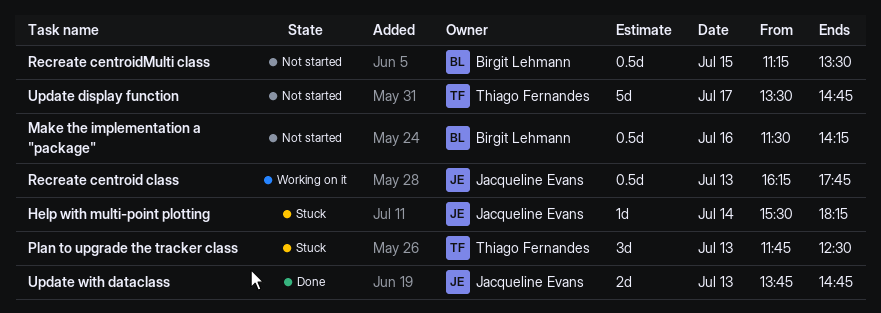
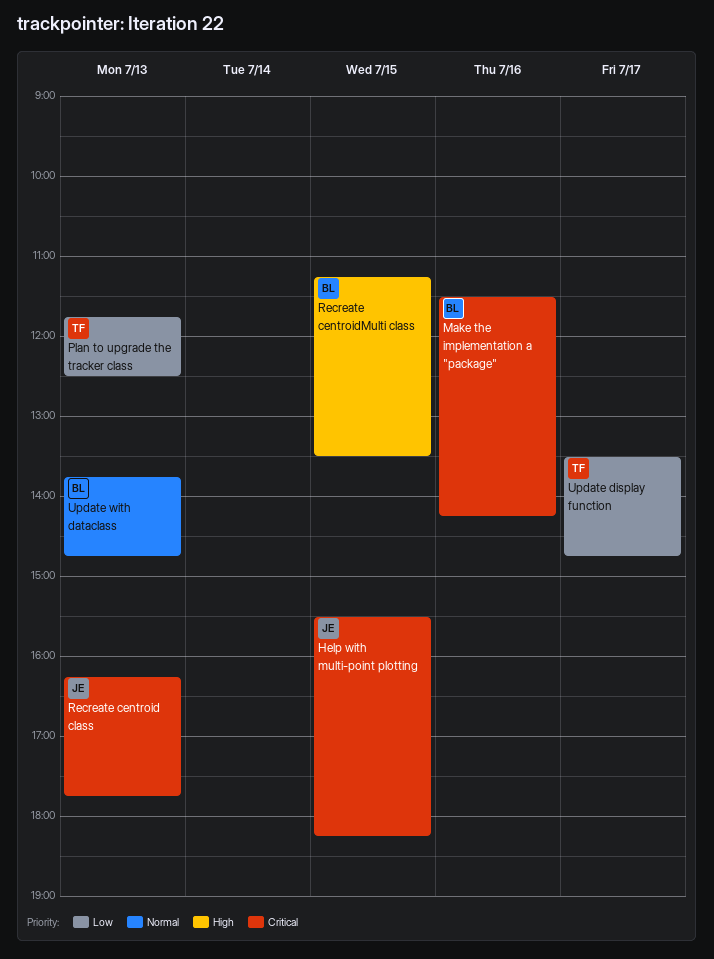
Help with multi-point plotting, day: Jul 14 -> Jul 15
Update with dataclass, owner: Jacqueline Evans -> Birgit Lehmann

